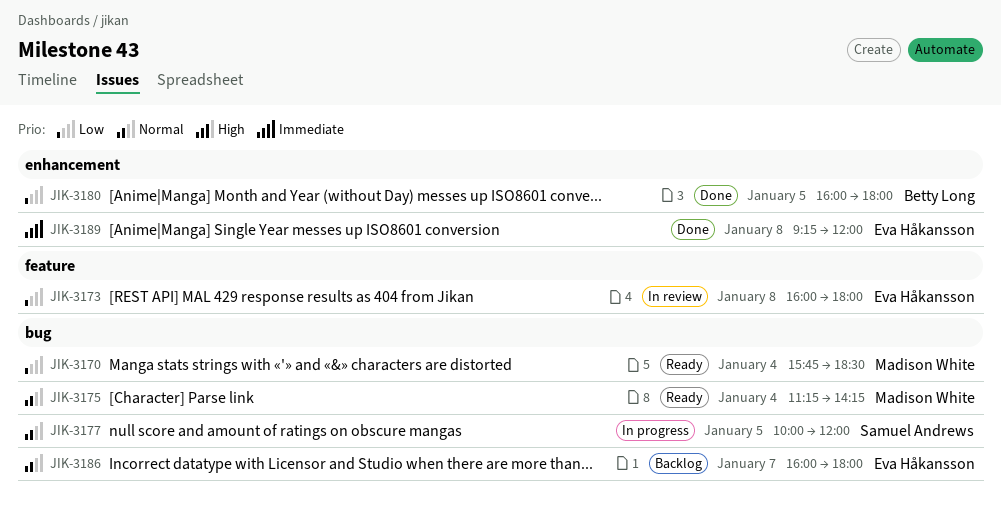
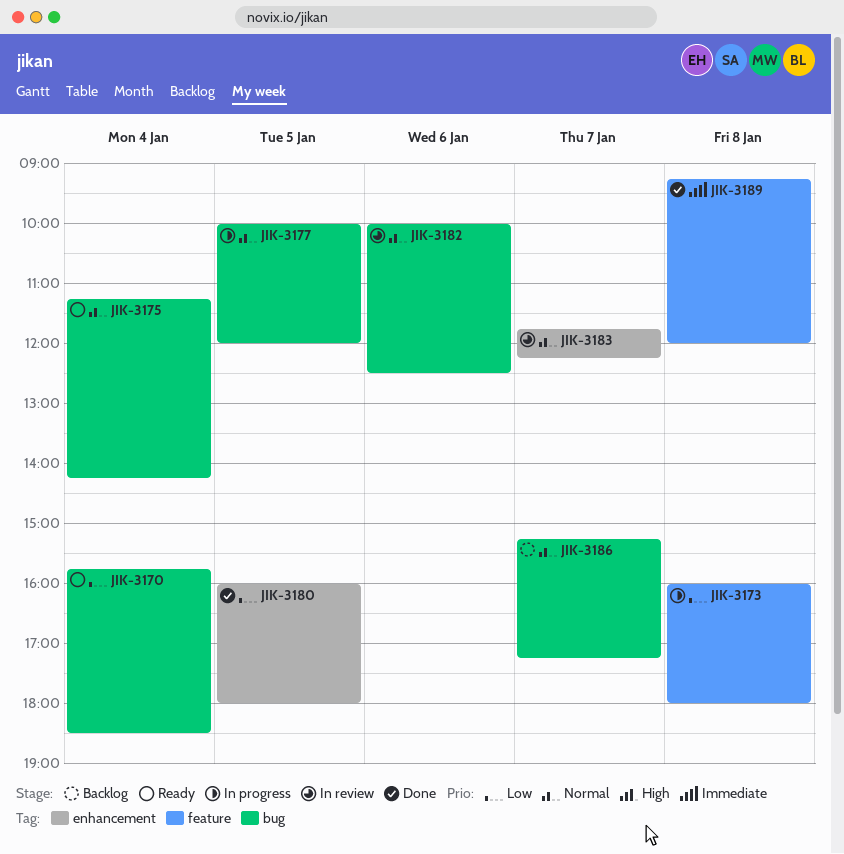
JIK-3173, status: In review -> In progress
JIK-3182: none -> present
JIK-3183: none -> present
JIK-3186, begins: 16:00 -> 15:15
JIK-3186, ends: 18:00 -> 17:15
JIK-3189, label: enhancement -> feature

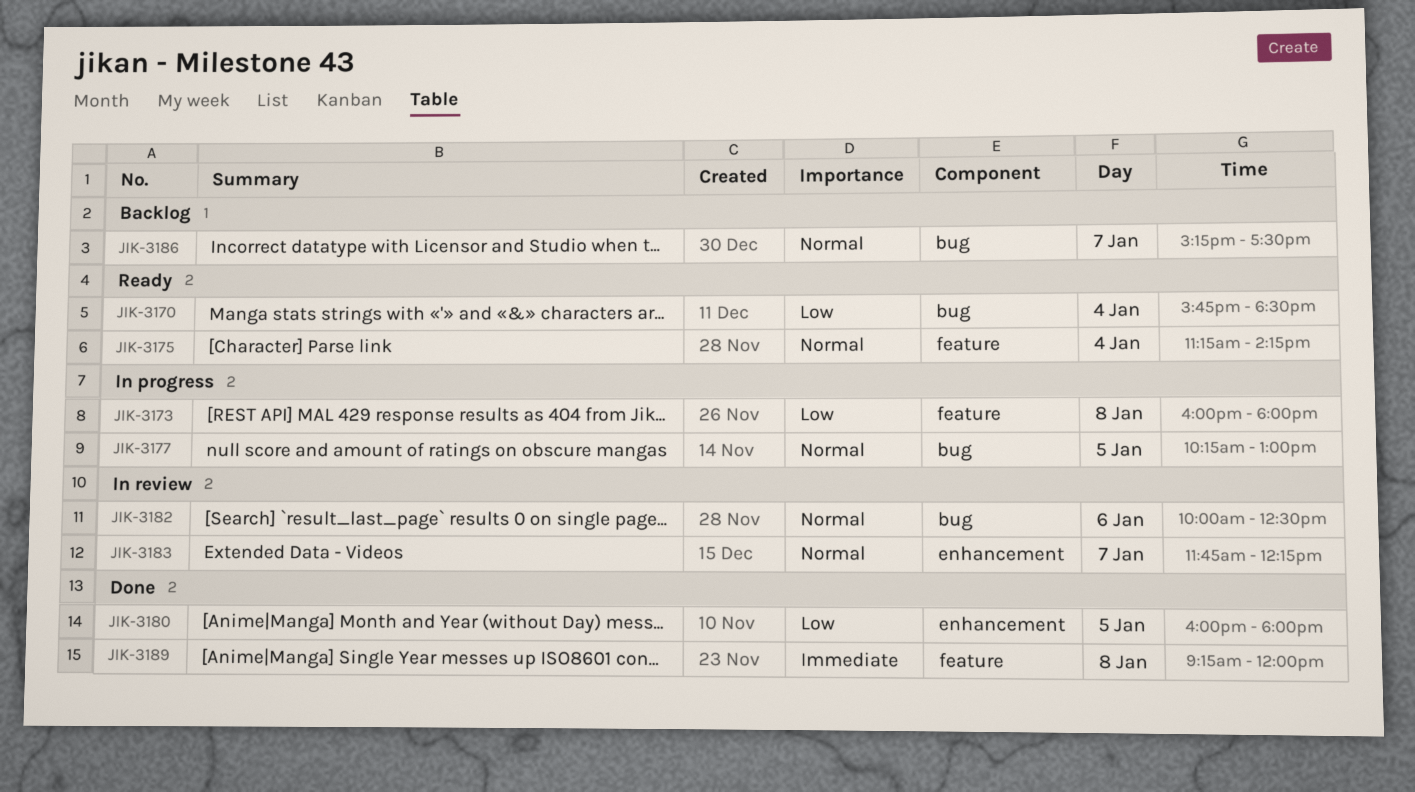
JIK-3175, label: bug -> feature
JIK-3177, begins: 10:00 -> 10:15
JIK-3177, ends: 12:00 -> 13:00
JIK-3186, ends: 17:15 -> 17:30

